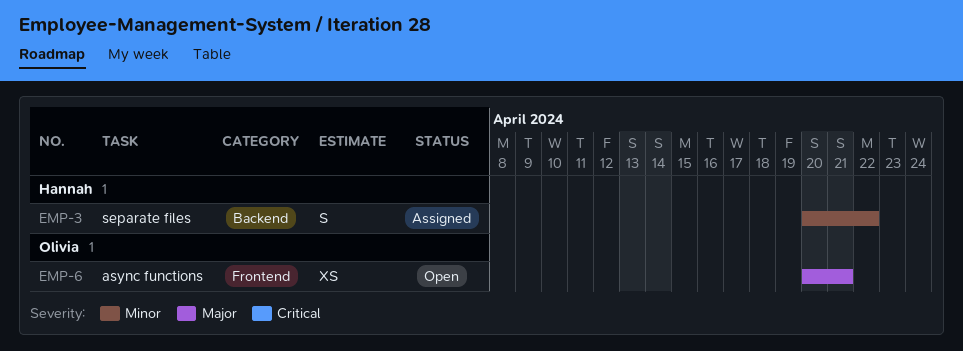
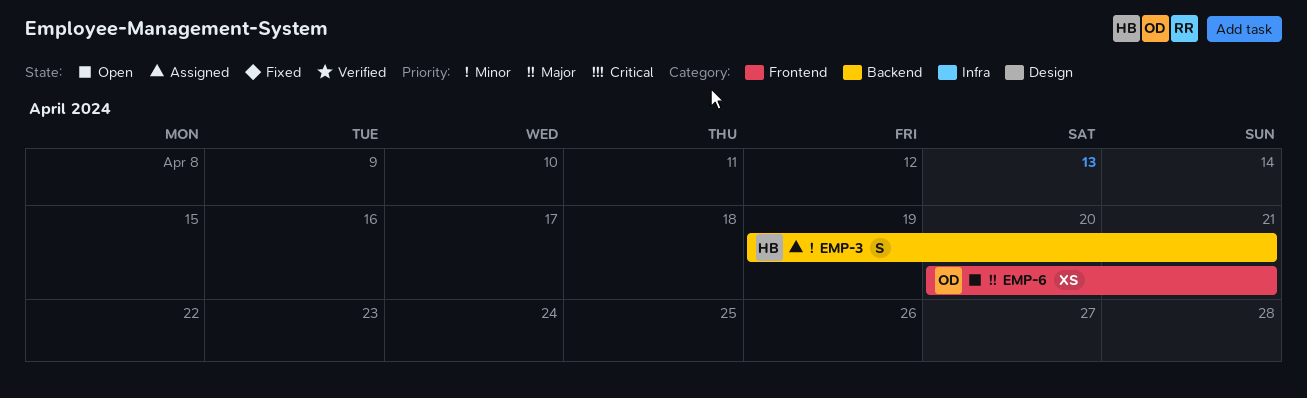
EMP-3, start: Apr 20 -> Apr 19
EMP-3, due: Apr 22 -> Apr 21

